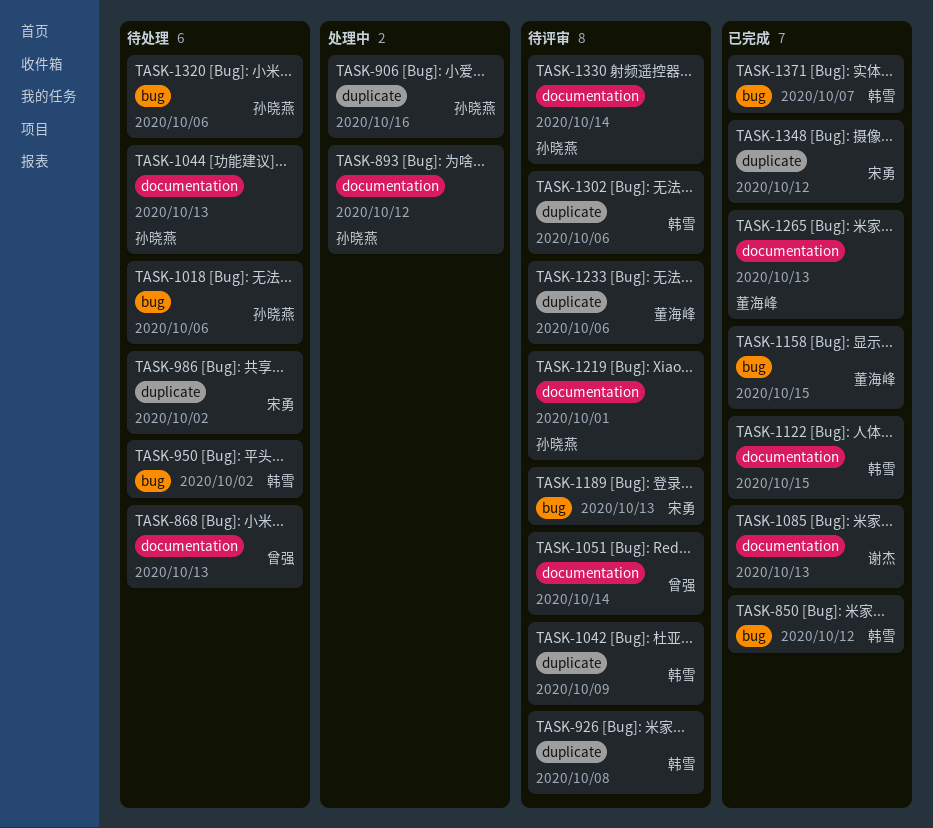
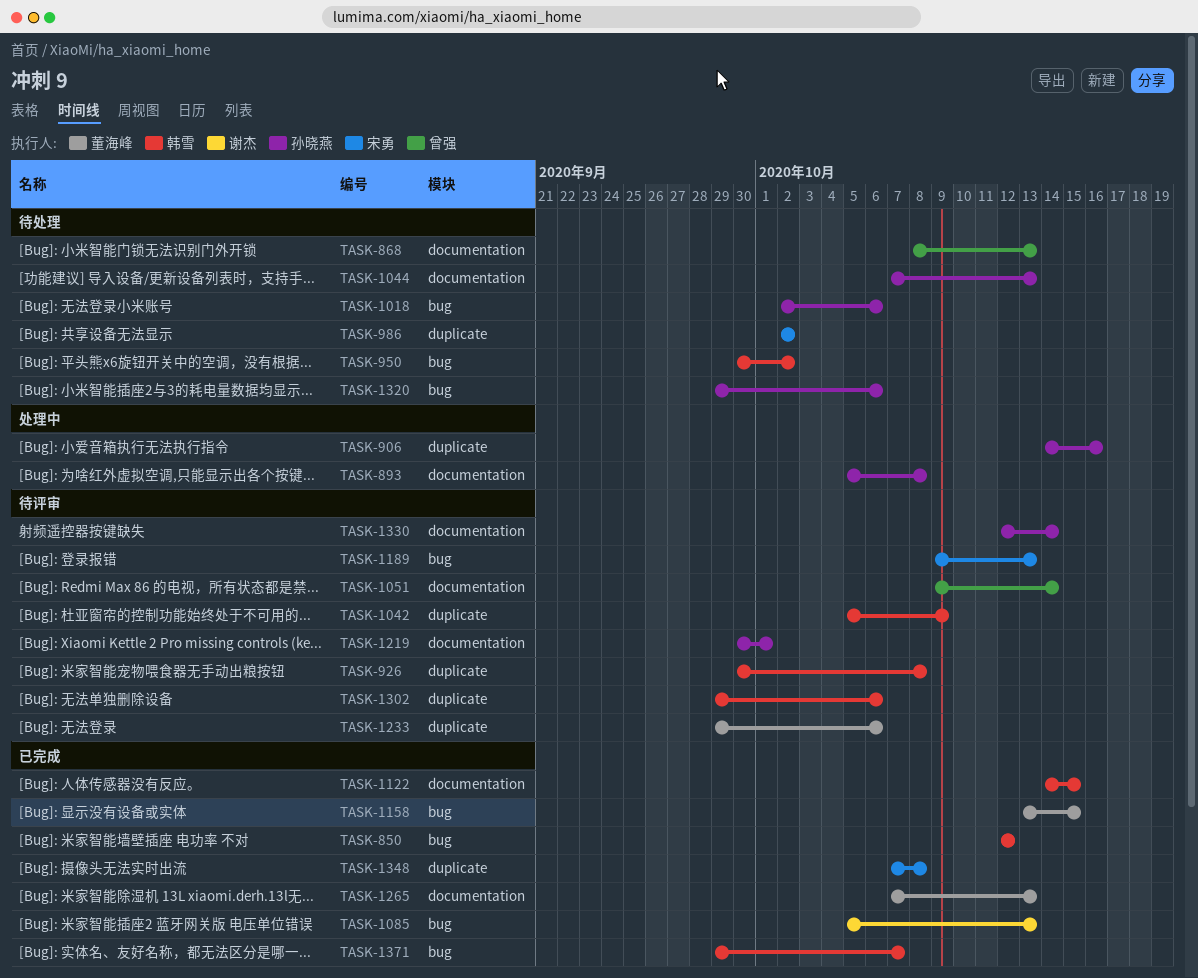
TASK-893, due: Oct 12 -> Oct 8
TASK-1085, label: documentation -> bug
TASK-1348, due: Oct 12 -> Oct 8

